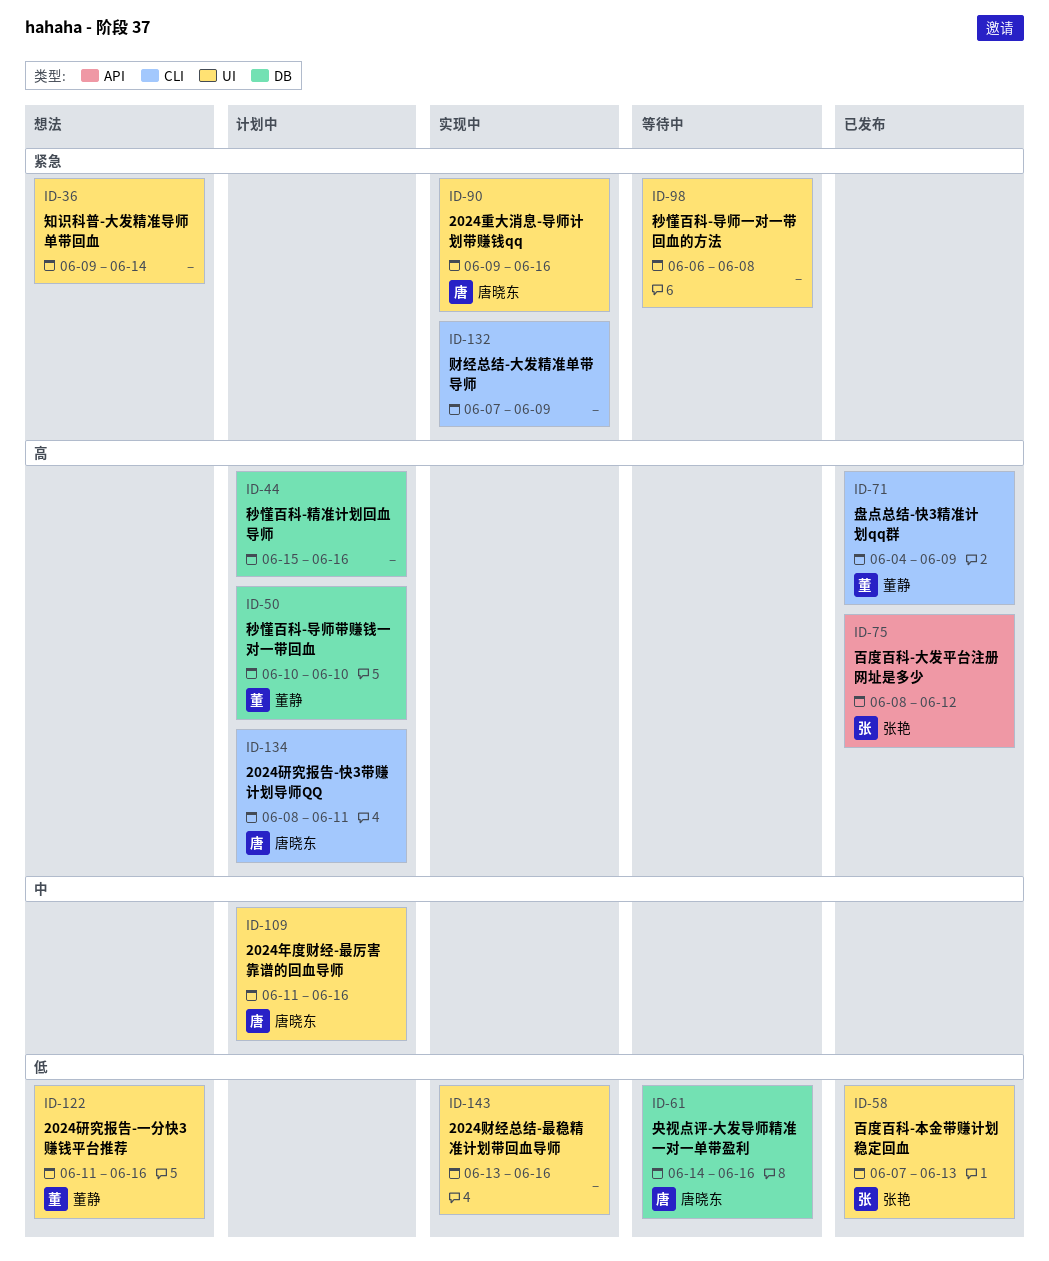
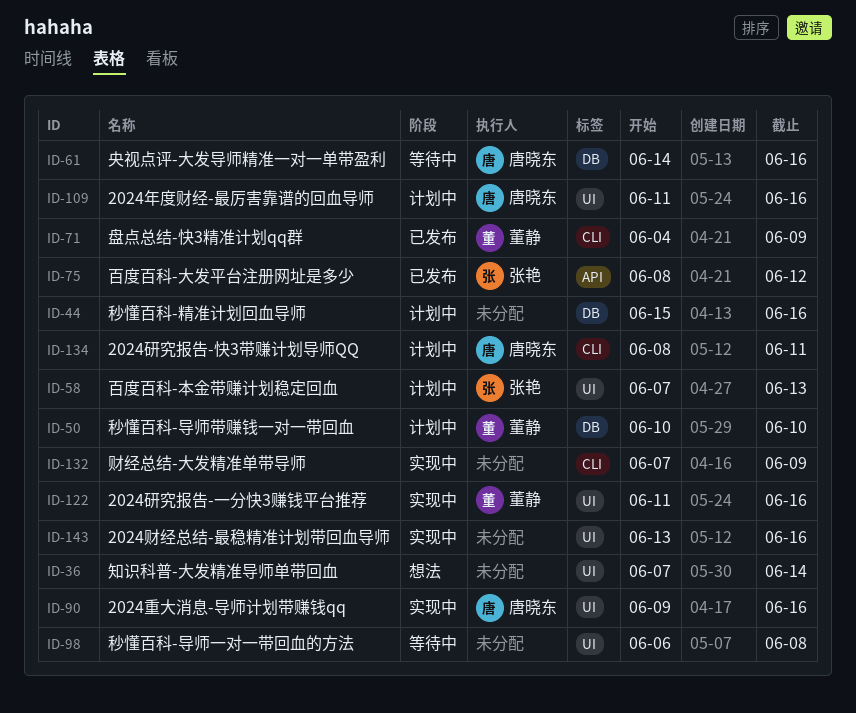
ID-36, start: Jun 9 -> Jun 7
ID-58, status: 已发布 -> 计划中
ID-122, status: 想法 -> 实现中

